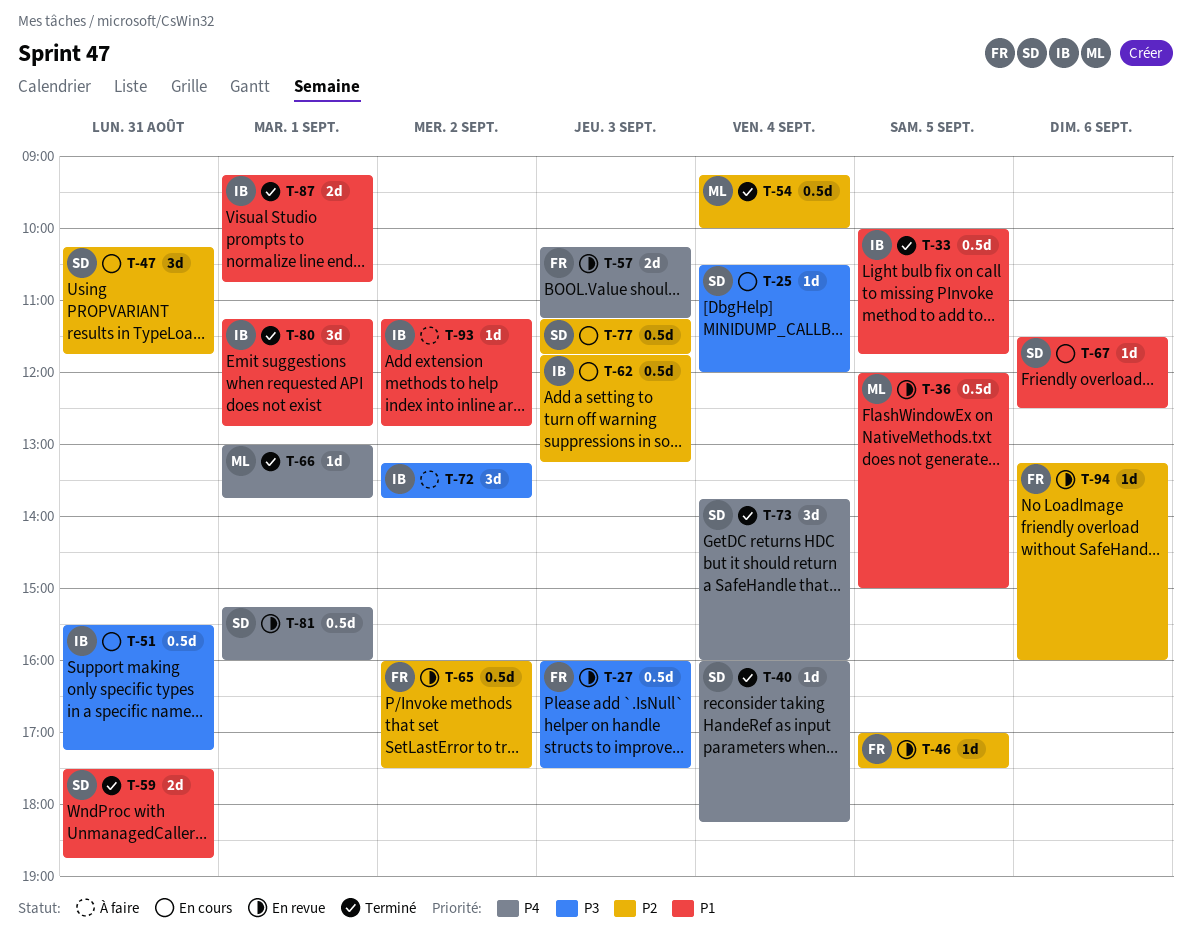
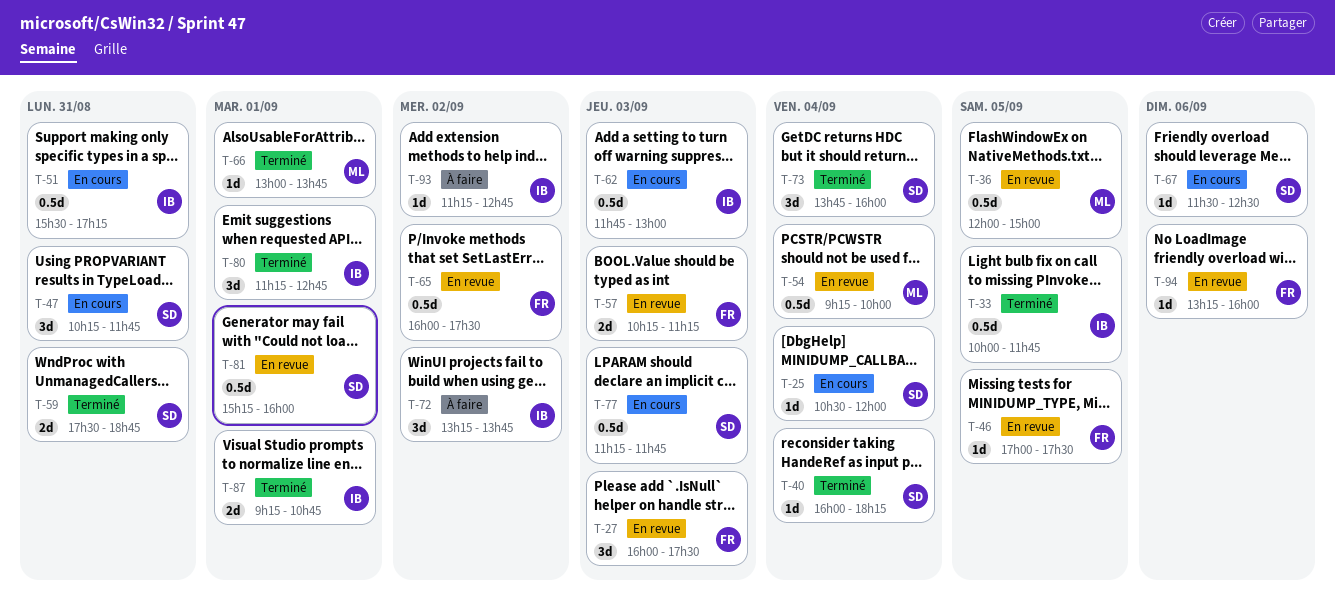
T-27, estimate: 0.5d -> 3d
T-54, status: Terminé -> En revue
T-62, ends: 13:15 -> 13:00

